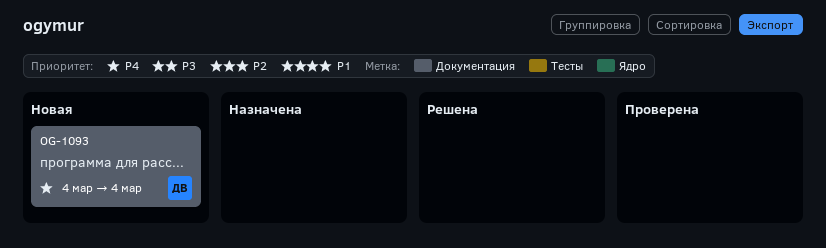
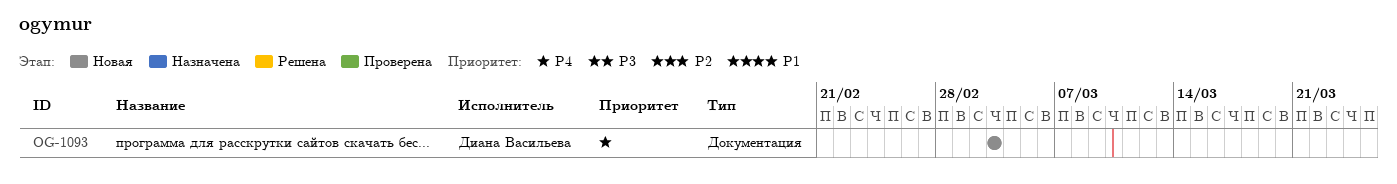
OG-1093, start: Mar 4 -> Mar 3
OG-1093, due: Mar 4 -> Mar 3

